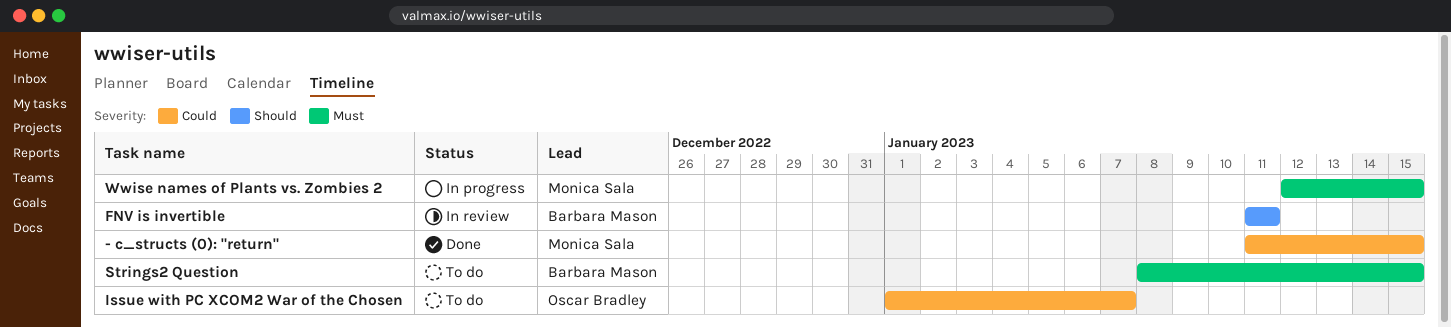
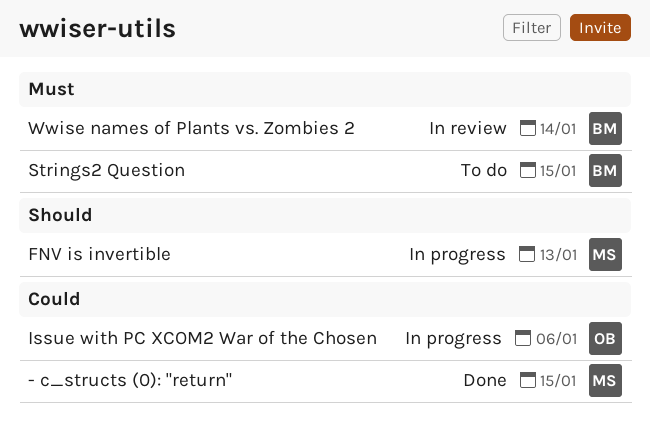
FNV is invertible, status: In review -> In progress
FNV is invertible, owner: Barbara Mason -> Monica Sala
FNV is invertible, due: Jan 11 -> Jan 13
Issue with PC XCOM2 War of the Chosen, status: To do -> In progress
Issue with PC XCOM2 War of the Chosen, due: Jan 7 -> Jan 6
Wwise names of Plants vs. Zombies 2, status: In progress -> In review
Wwise names of Plants vs. Zombies 2, owner: Monica Sala -> Barbara Mason
Wwise names of Plants vs. Zombies 2, due: Jan 15 -> Jan 14

